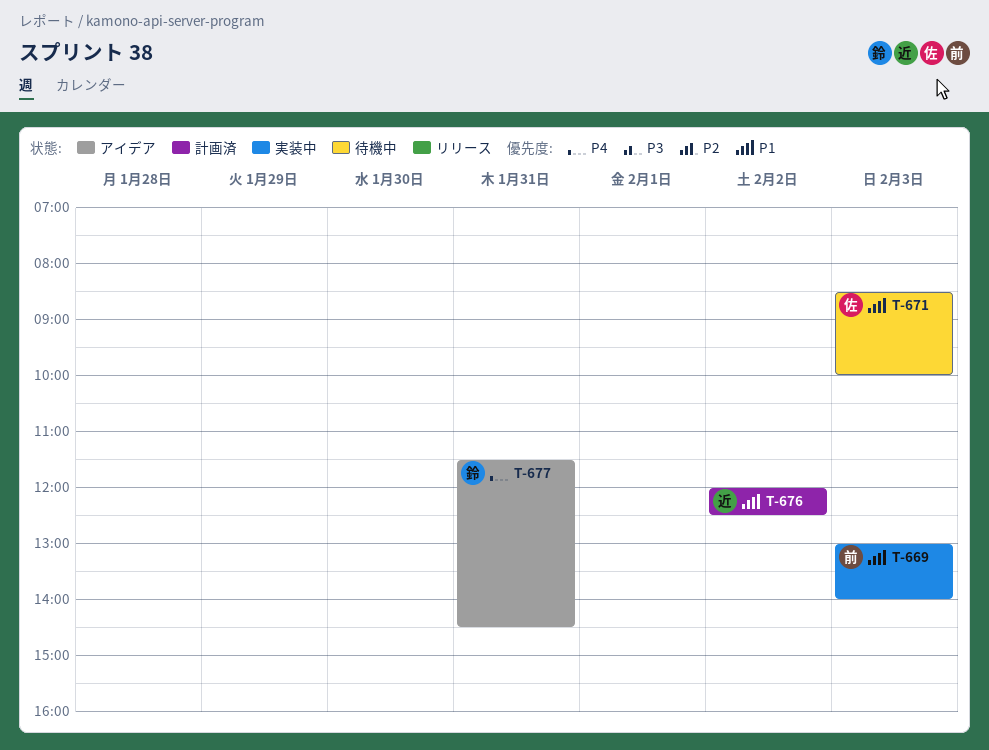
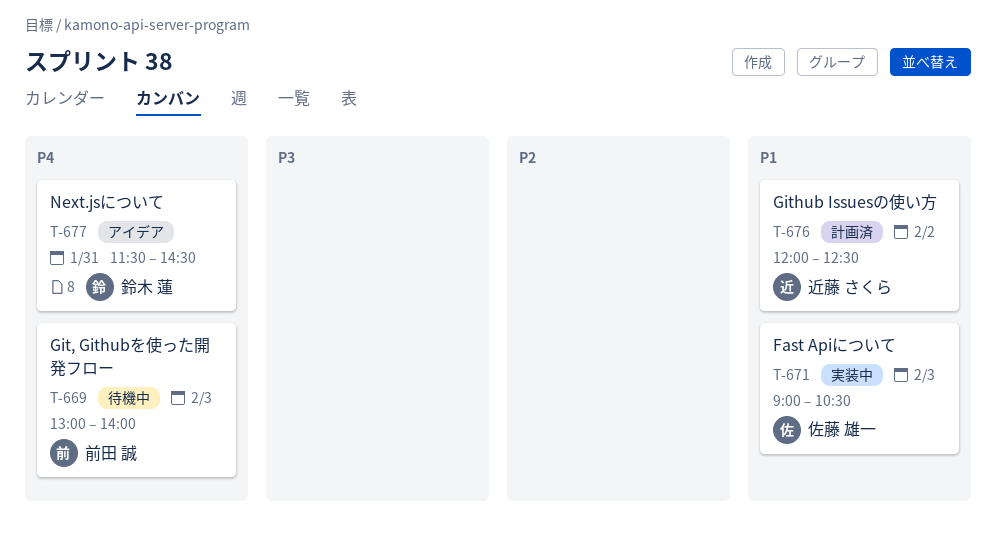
T-669, status: 実装中 -> 待機中
T-669, priority: P1 -> P4
T-671, status: 待機中 -> 実装中
T-671, begins: 08:30 -> 09:00
T-671, ends: 10:00 -> 10:30

